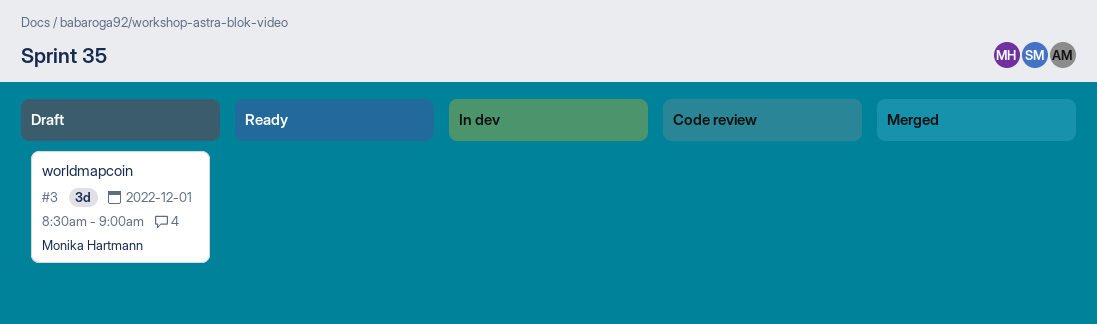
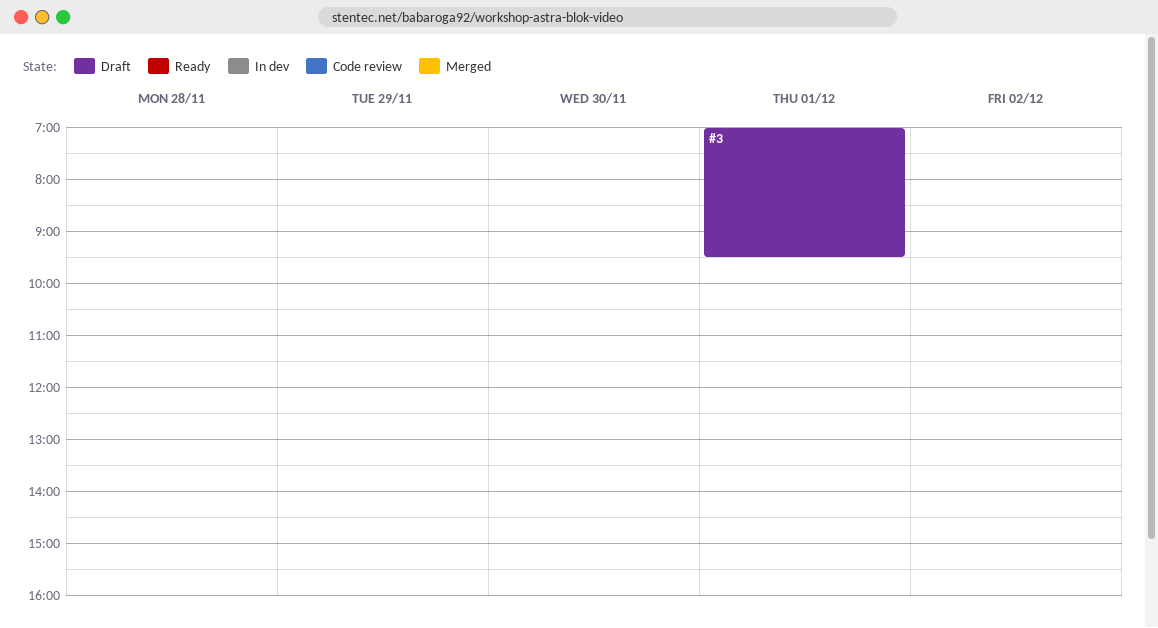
#3, begins: 08:30 -> 07:00
#3, ends: 09:00 -> 09:30

